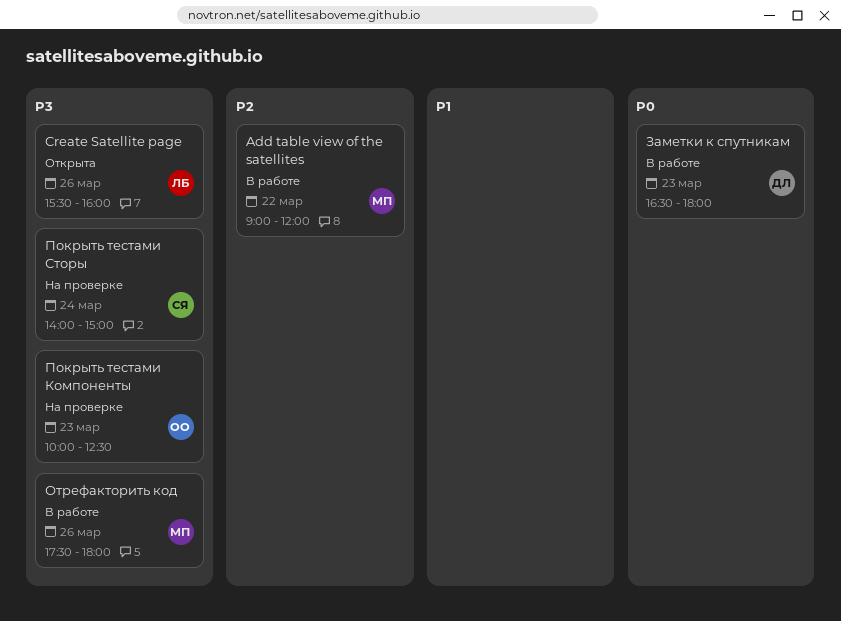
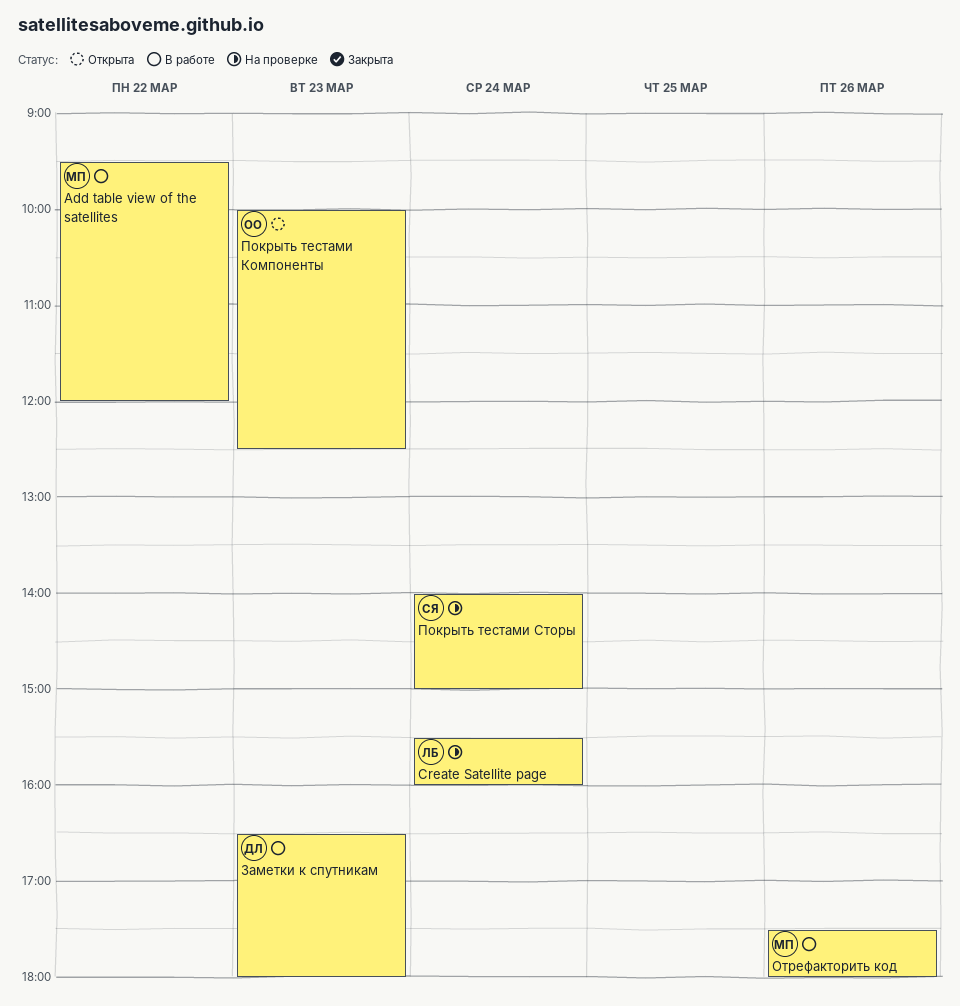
Add table view of the satellites, begins: 09:00 -> 09:30
Create Satellite page, status: Открыта -> На проверке
Create Satellite page, day: Mar 26 -> Mar 24
Покрыть тестами Компоненты, status: На проверке -> Открыта

